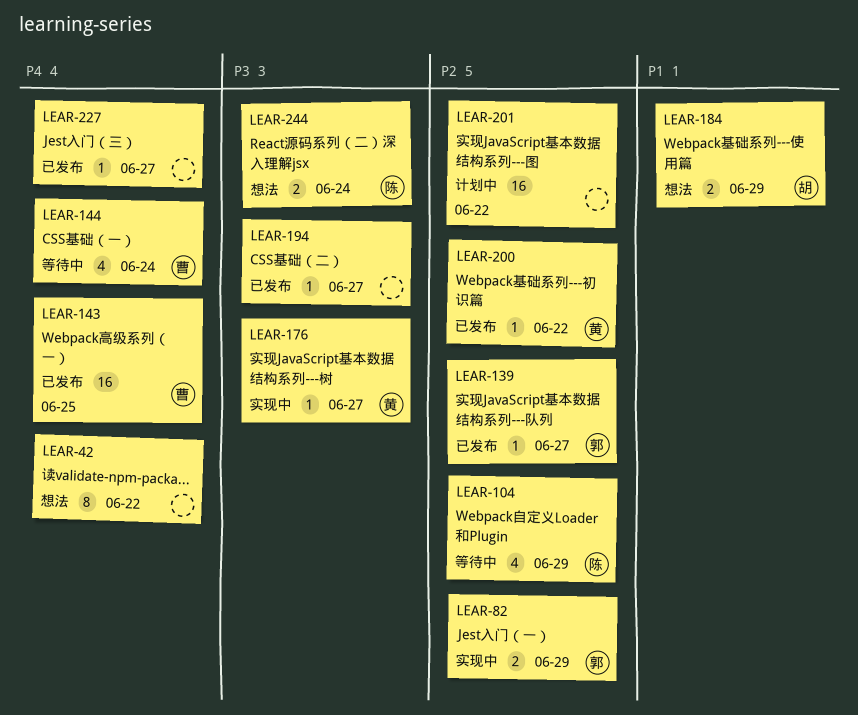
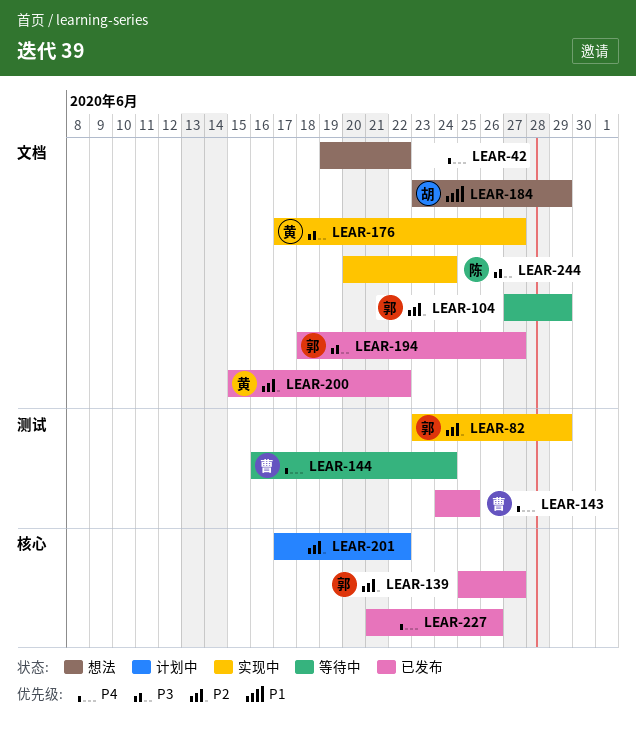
LEAR-104, owner: 陈 -> 郭
LEAR-194, owner: none -> 郭
LEAR-227, due: Jun 27 -> Jun 26
LEAR-244, status: 想法 -> 实现中

